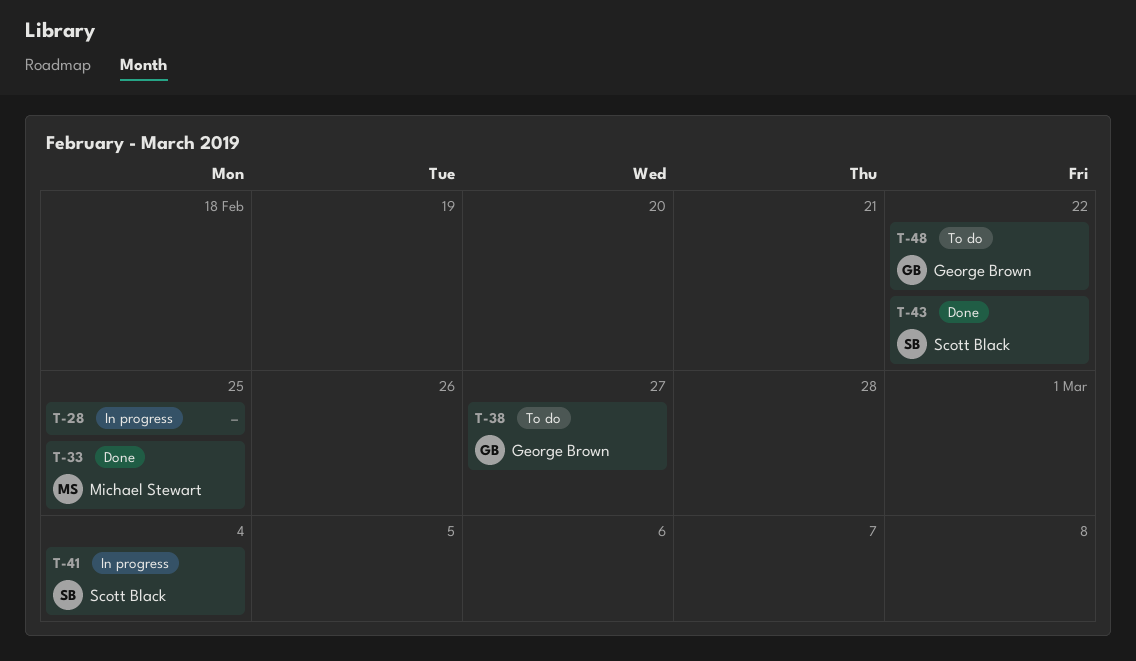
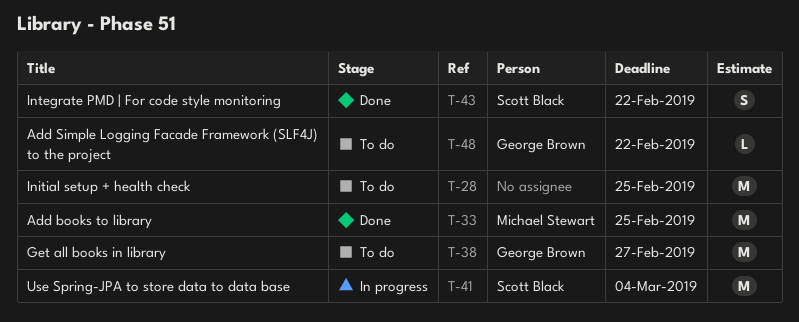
T-28, status: In progress -> To do

